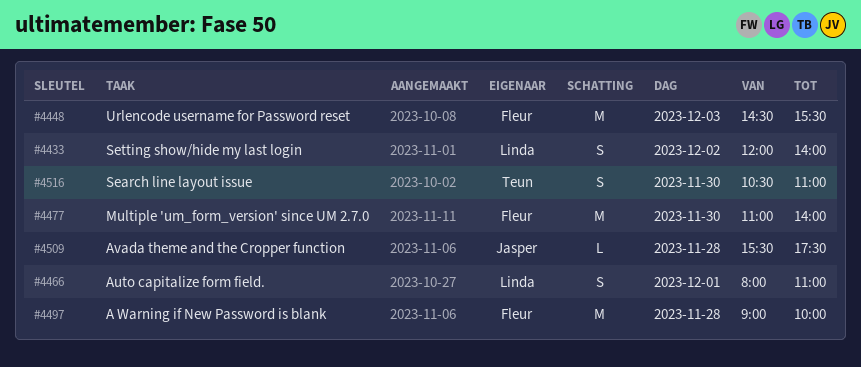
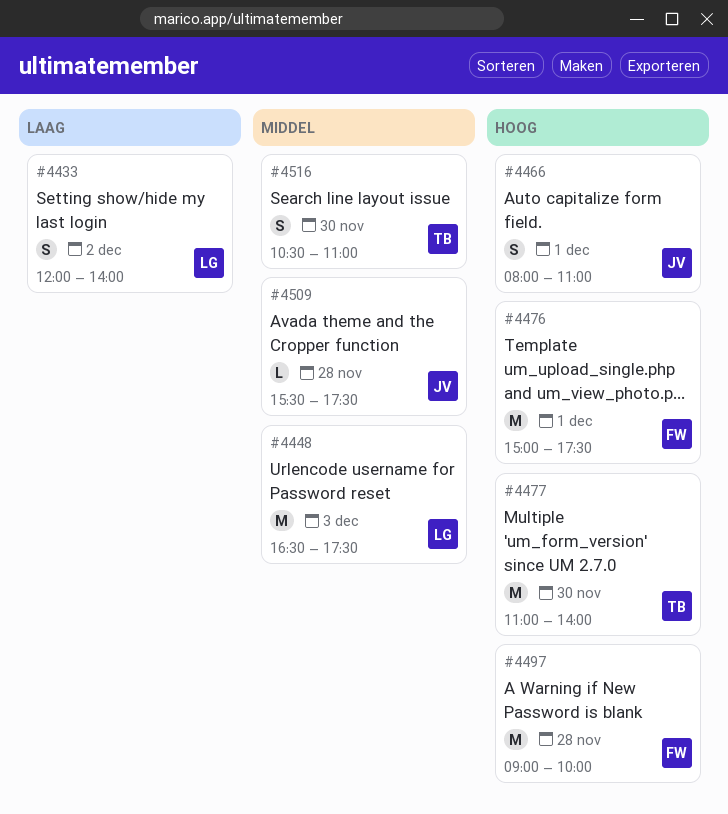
#4448, owner: Fleur -> Linda
#4448, begins: 14:30 -> 16:30
#4448, ends: 15:30 -> 17:30
#4466, owner: Linda -> Jasper
#4476: none -> present
#4477, owner: Fleur -> Teun

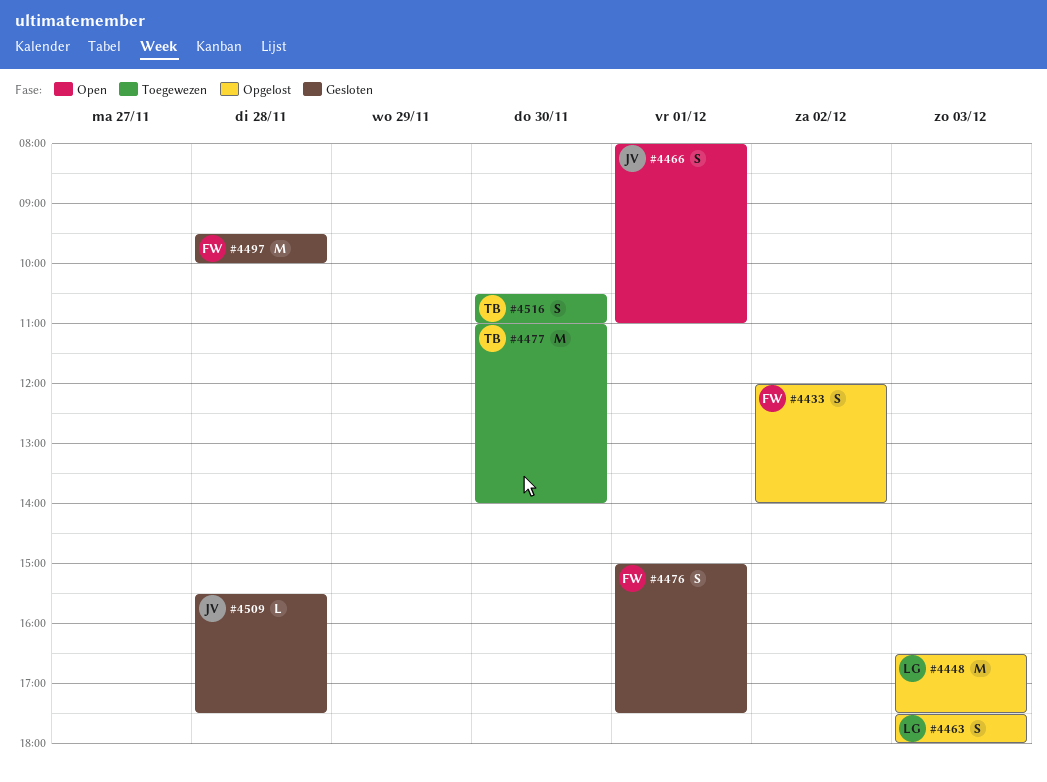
#4433, owner: LG -> FW
#4463: none -> present
#4476, estimate: M -> S
#4497, begins: 09:00 -> 09:30

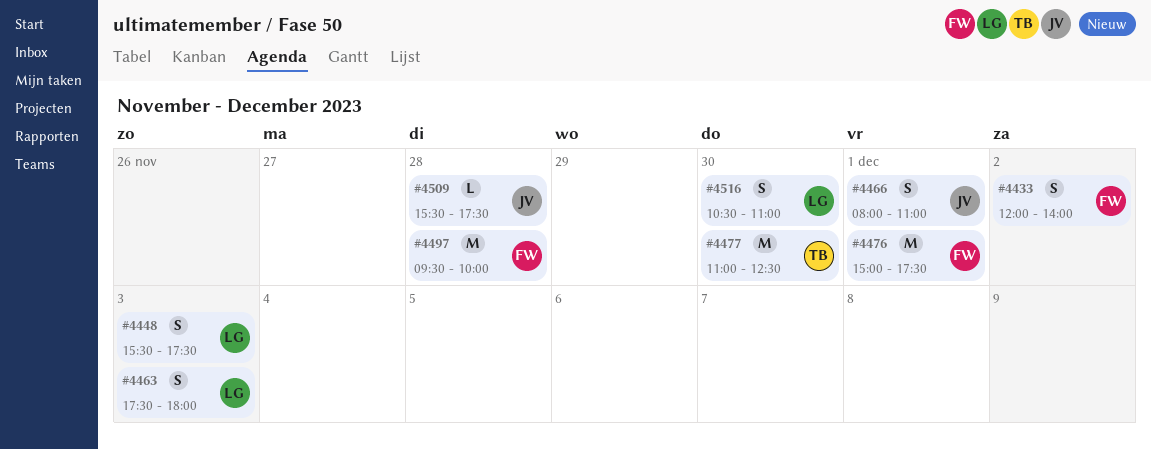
#4448, estimate: M -> S
#4448, begins: 16:30 -> 15:30
#4476, estimate: S -> M
#4477, ends: 14:00 -> 12:30
#4516, owner: TB -> LG

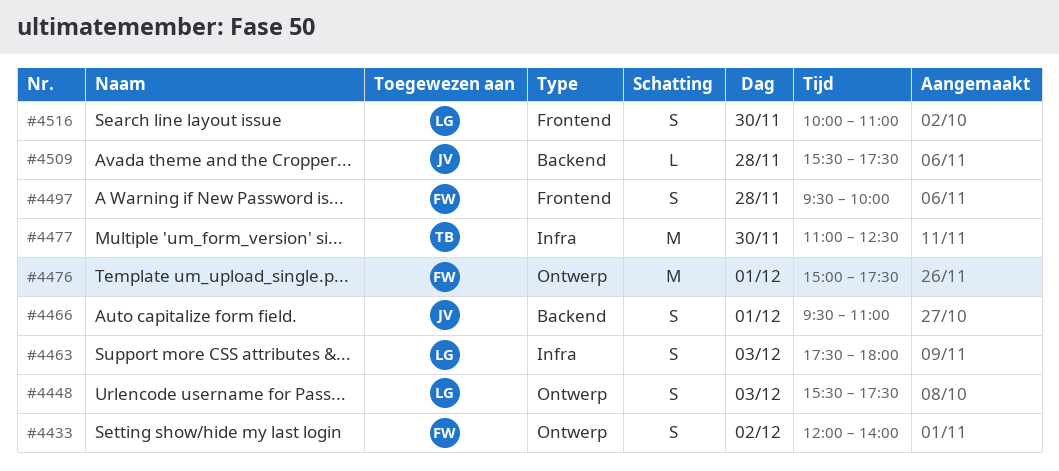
#4466, begins: 08:00 -> 09:30
#4497, estimate: M -> S
#4516, begins: 10:30 -> 10:00

